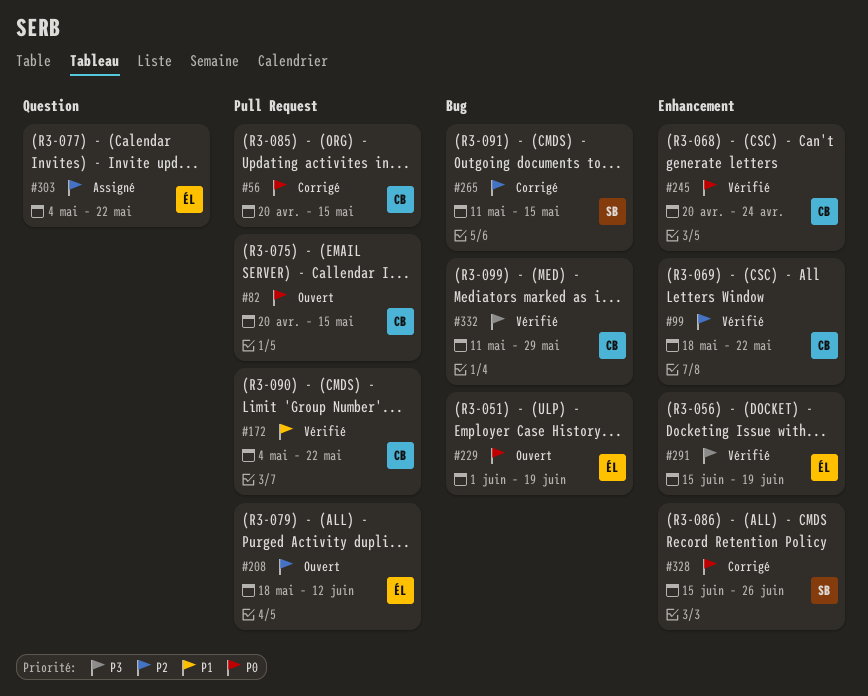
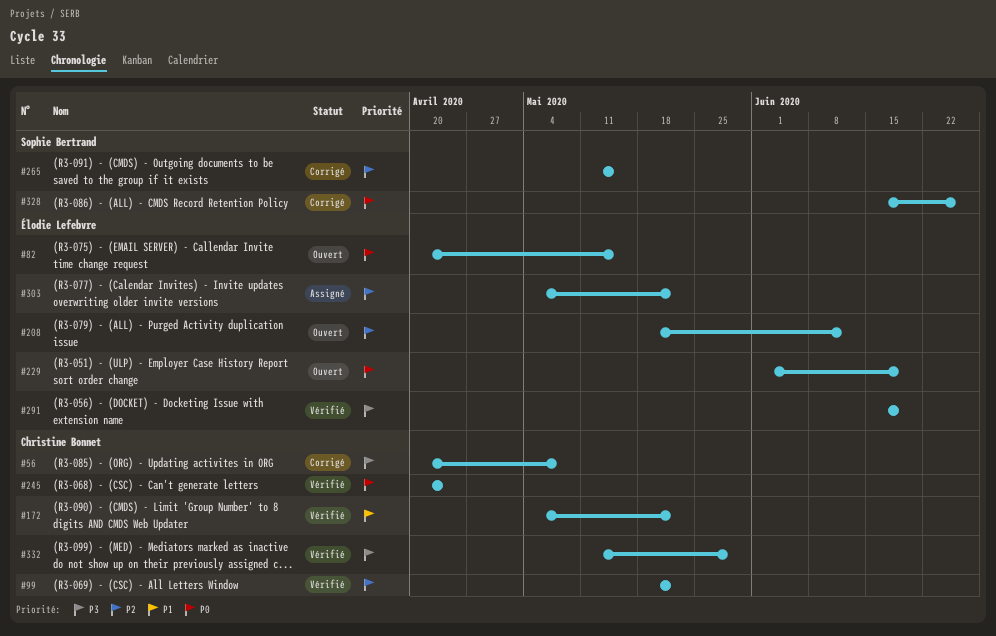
#56, priority: P0 -> P3
#56, due: May 15 -> May 8
#82, owner: Christine Bonnet -> Élodie Lefebvre

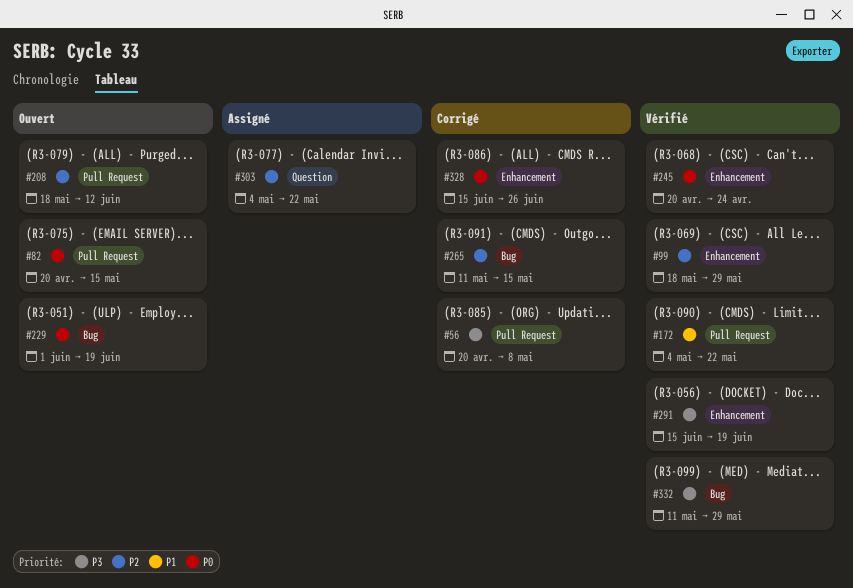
#99, due: May 22 -> May 29

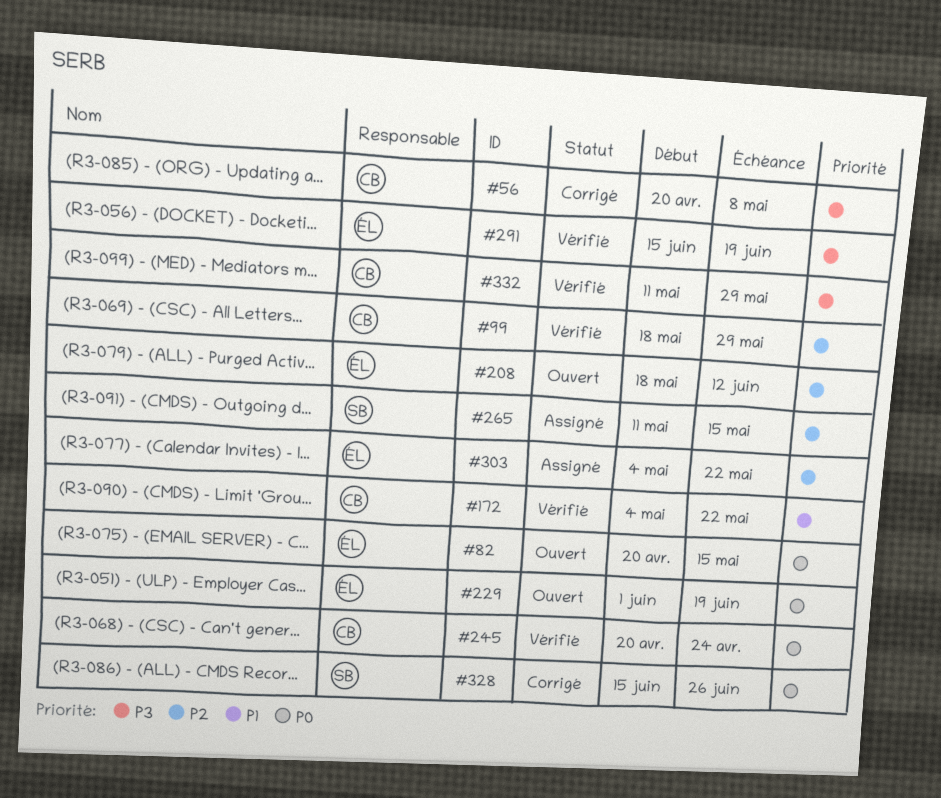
#265, status: Corrigé -> Assigné

